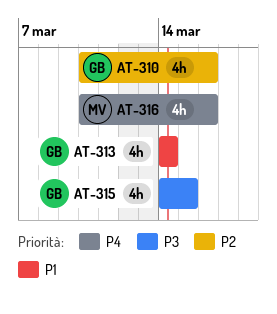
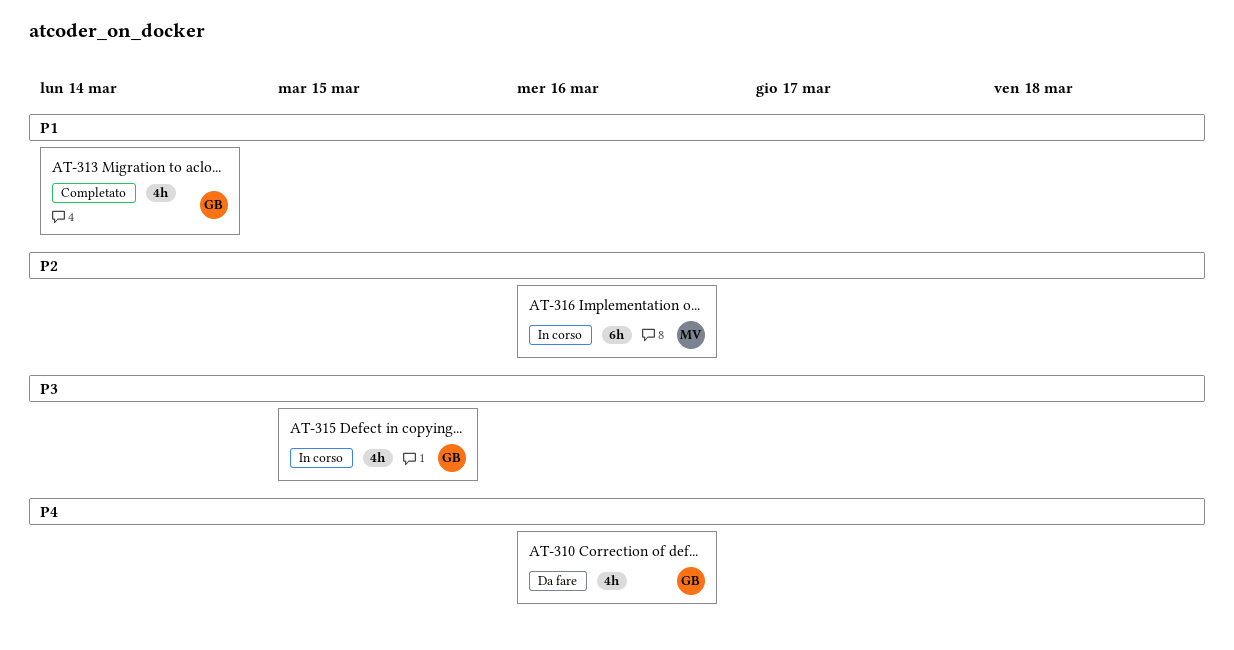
AT-310, priority: P2 -> P4
AT-316, priority: P4 -> P2
AT-316, estimate: 4h -> 6h

